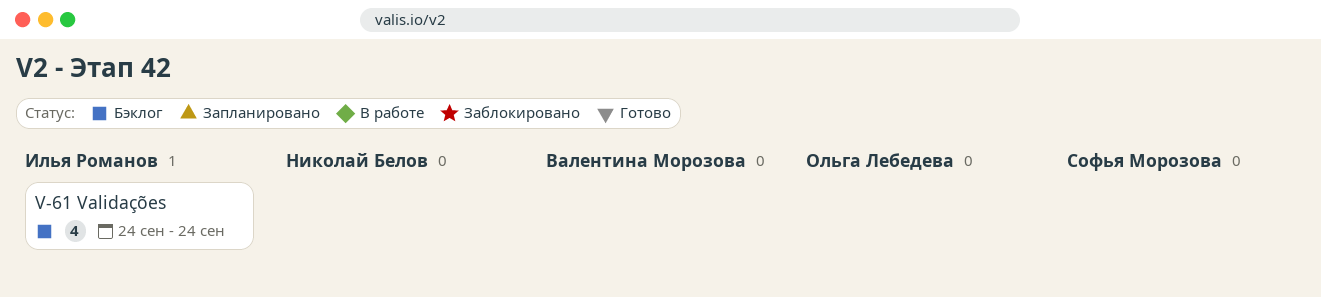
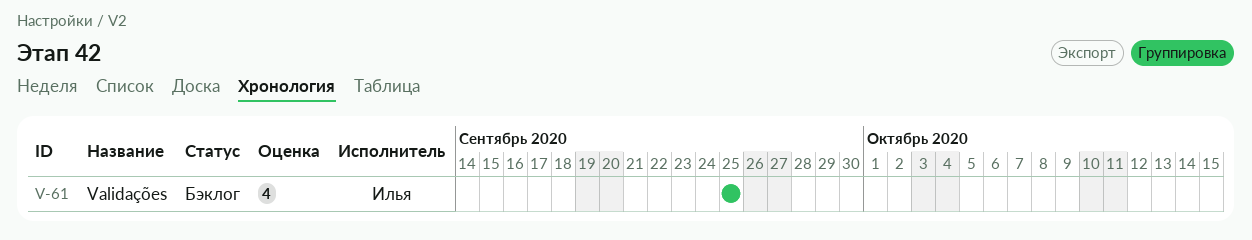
V-61, start: Sep 24 -> Sep 25
V-61, due: Sep 24 -> Sep 25

